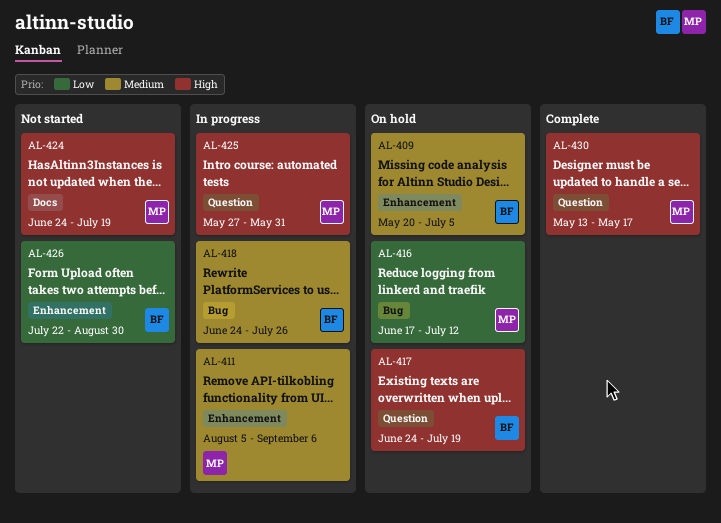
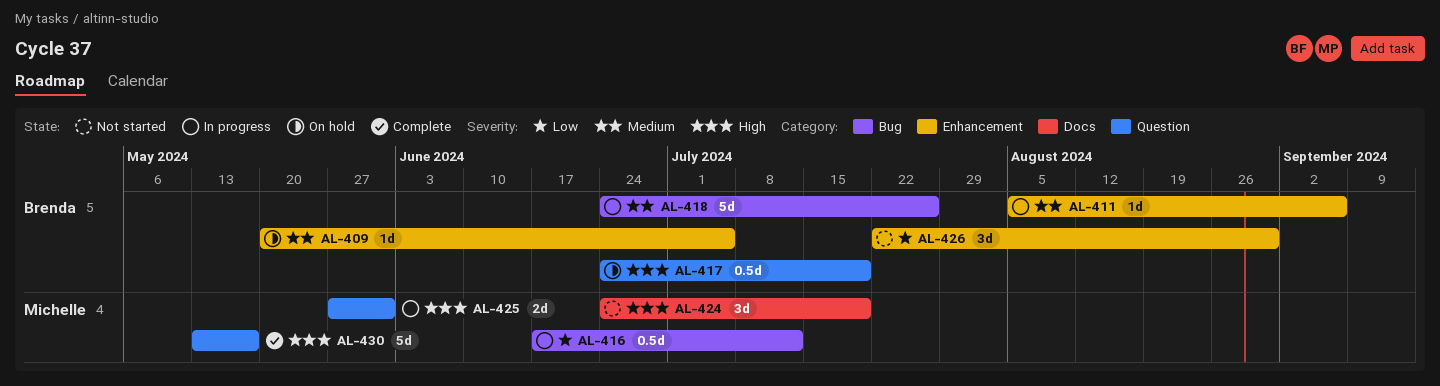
AL-411, owner: Michelle -> Brenda
AL-416, status: On hold -> In progress

